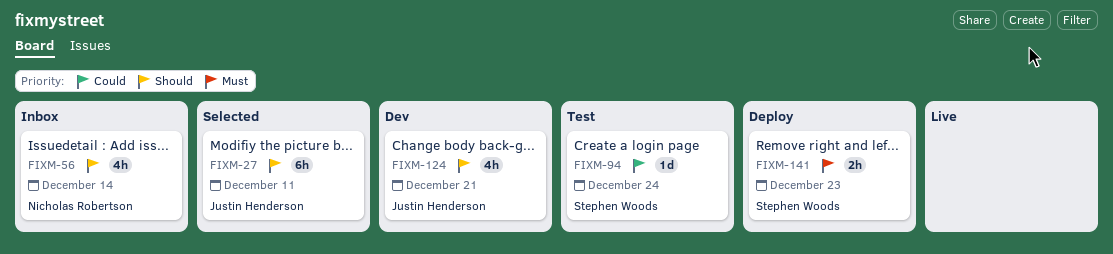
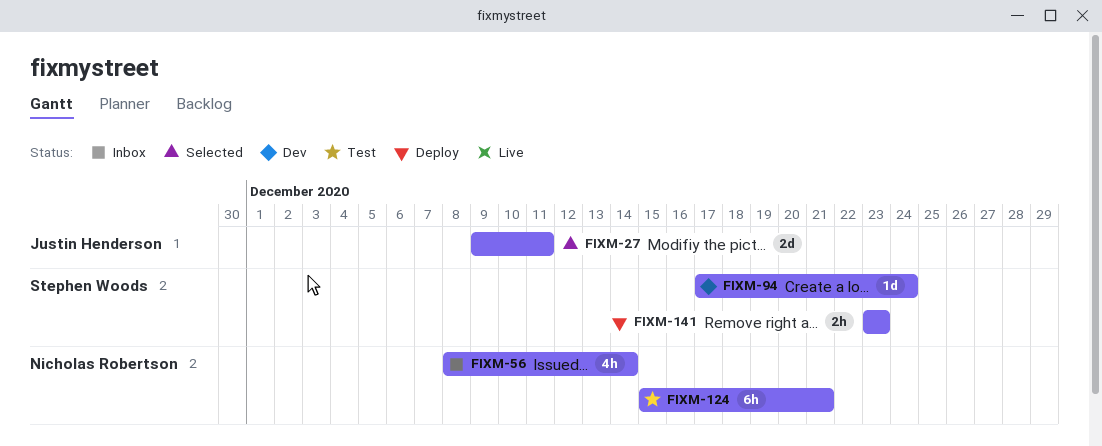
FIXM-27, estimate: 6h -> 2d
FIXM-94, status: Test -> Dev
FIXM-124, status: Dev -> Test
FIXM-124, owner: Justin Henderson -> Nicholas Robertson
FIXM-124, estimate: 4h -> 6h

